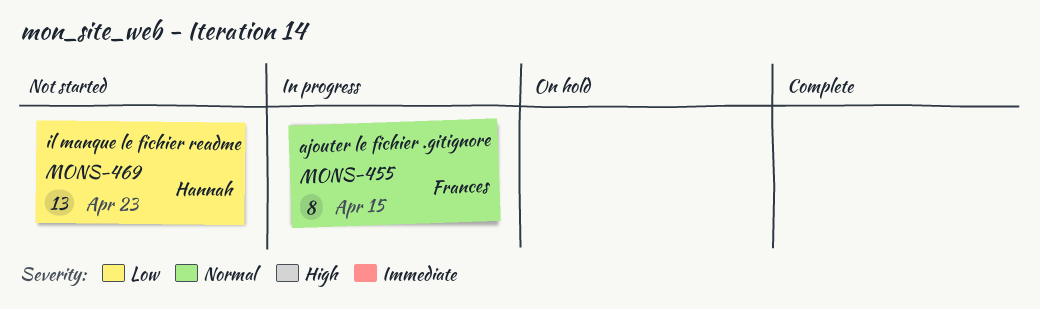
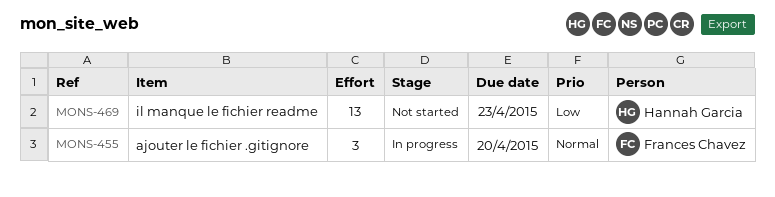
MONS-455, estimate: 8 -> 3
MONS-455, due: Apr 15 -> Apr 20

